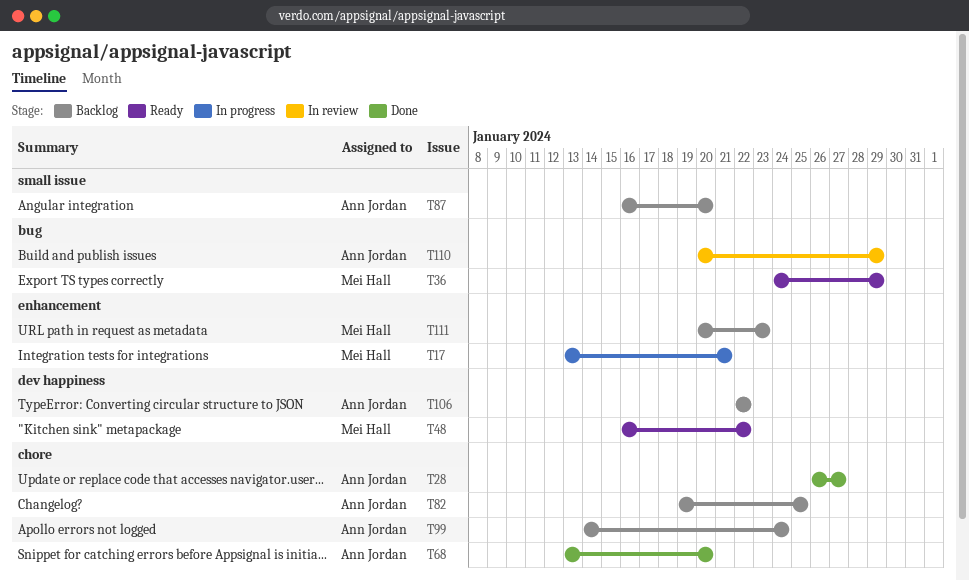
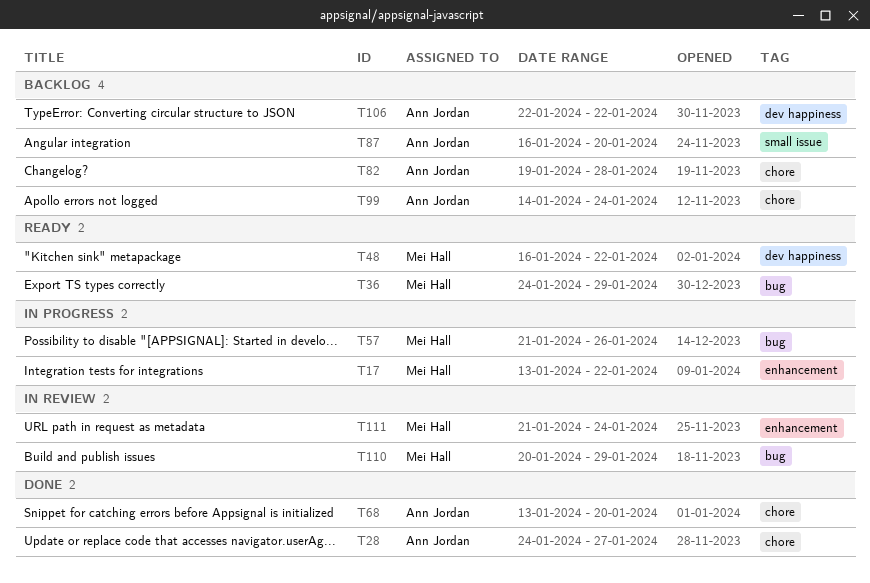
T17, due: Jan 21 -> Jan 22
T28, start: Jan 26 -> Jan 24
T57: none -> present
T82, due: Jan 25 -> Jan 28
T110, owner: Ann Jordan -> Mei Hall
T111, status: Backlog -> In review
T111, start: Jan 20 -> Jan 21
T111, due: Jan 23 -> Jan 24

